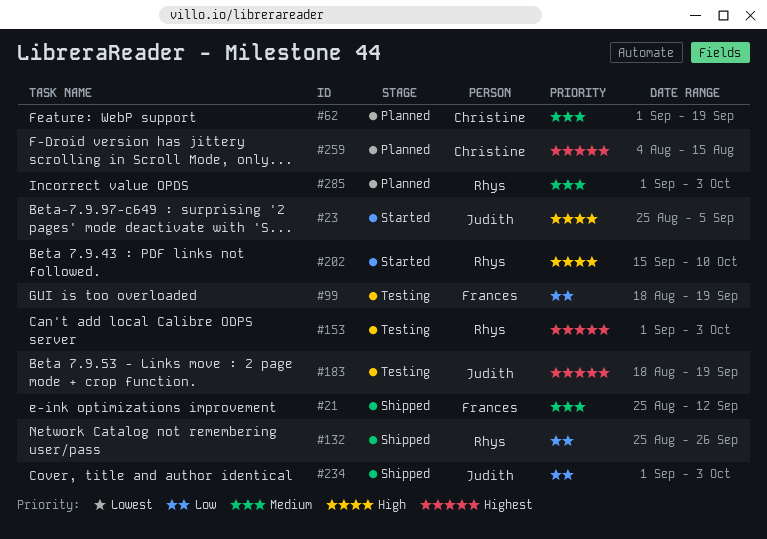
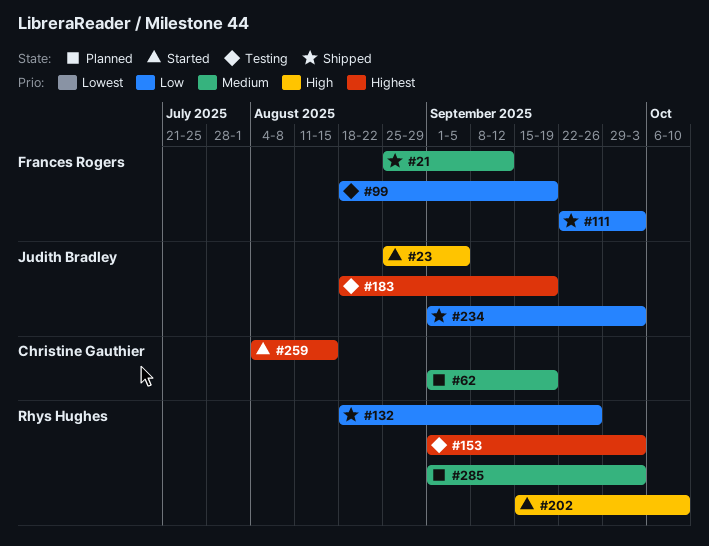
#111: none -> present
#132, start: Aug 25 -> Aug 18
#259, status: Planned -> Started

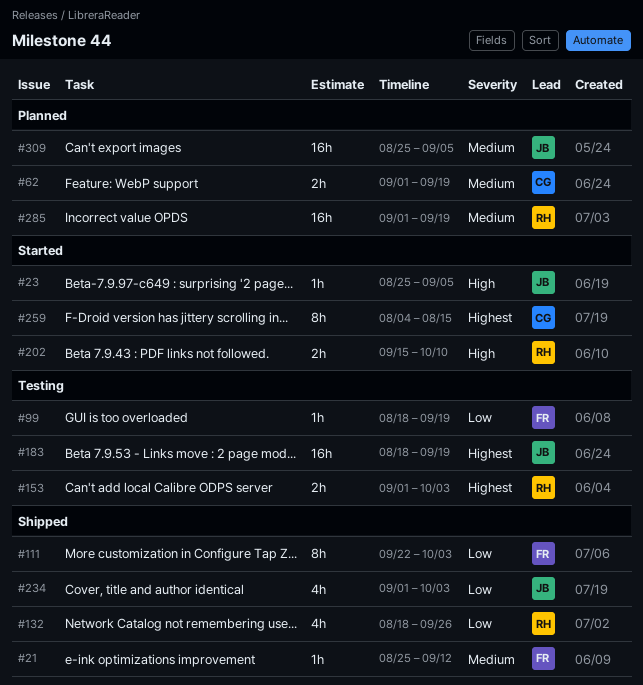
#285, due: Oct 3 -> Sep 19
#309: none -> present

